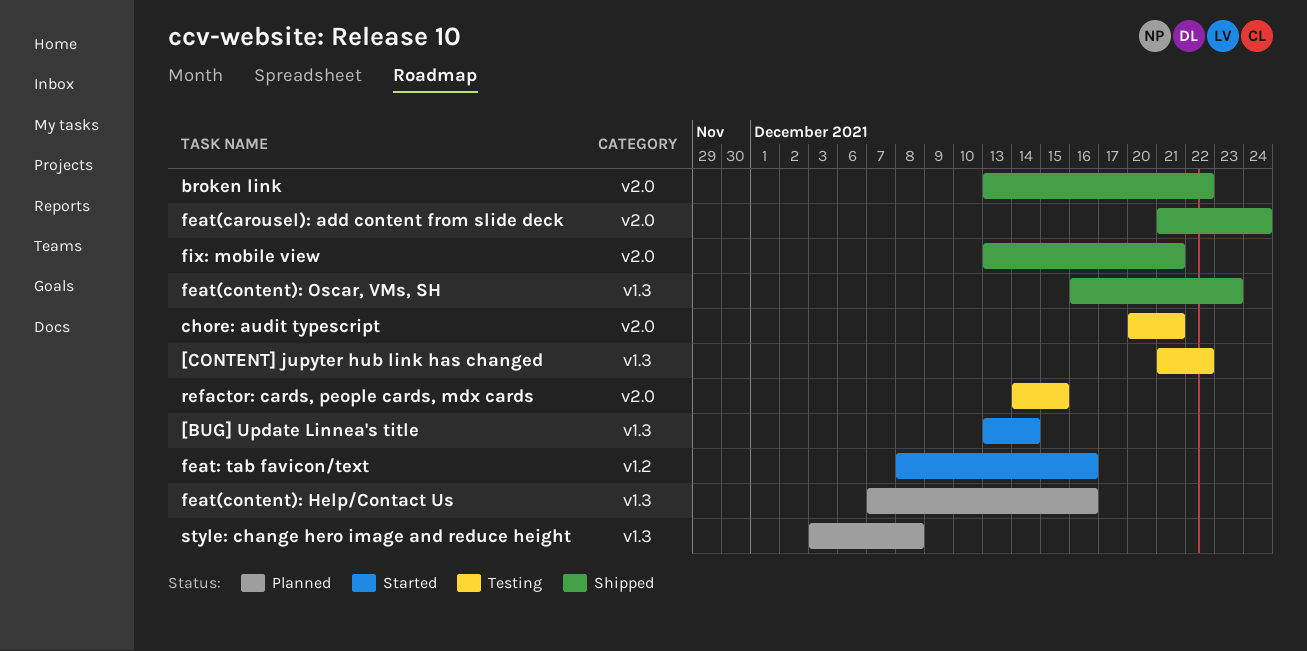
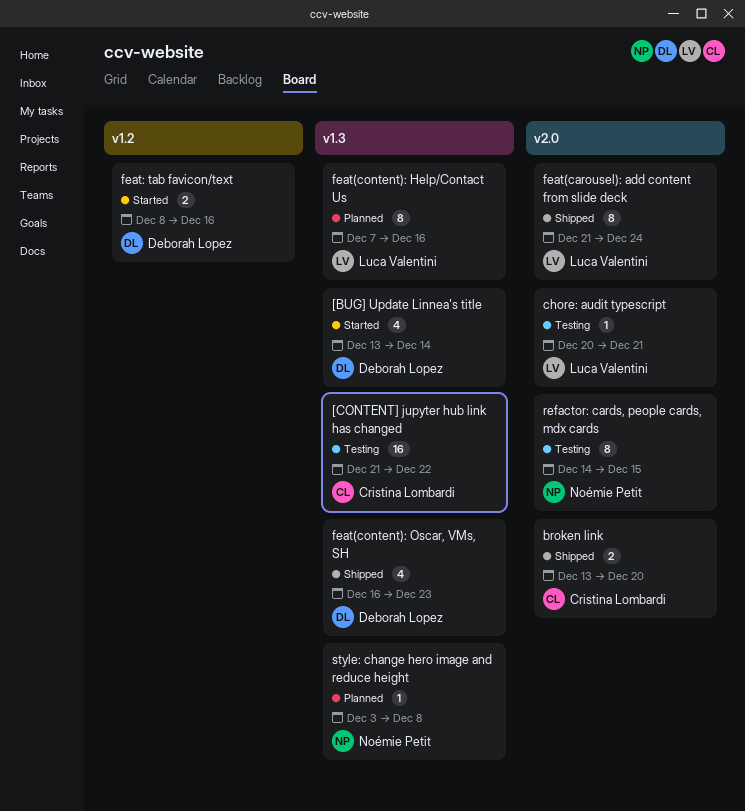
broken link, due: Dec 22 -> Dec 20
fix: mobile view: present -> none

